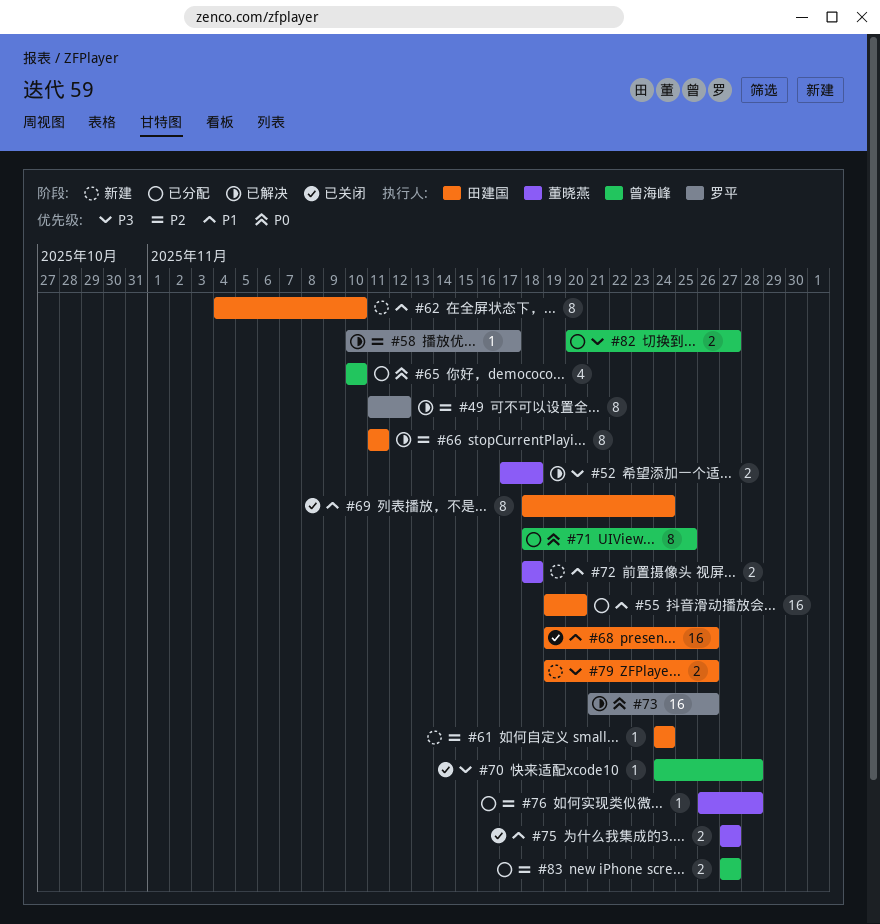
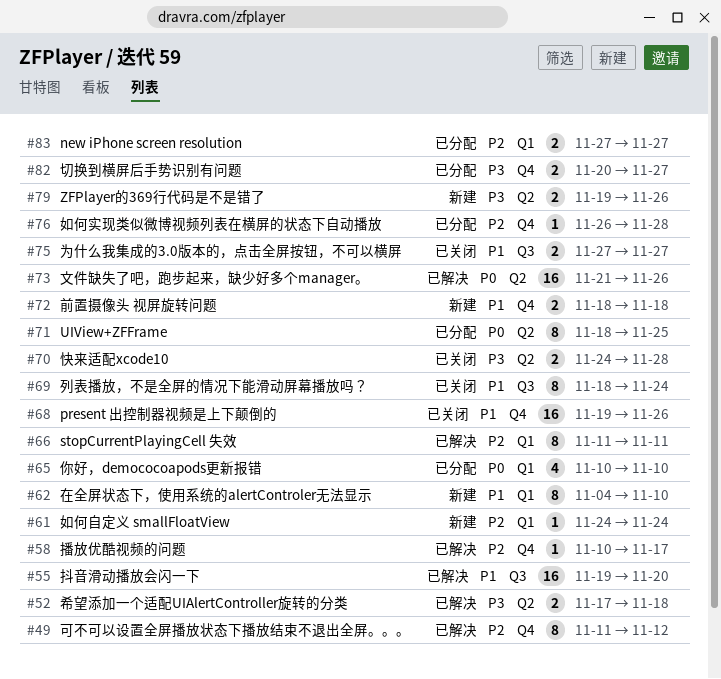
#55, status: 已分配 -> 已解决
#70, estimate: 1 -> 2

